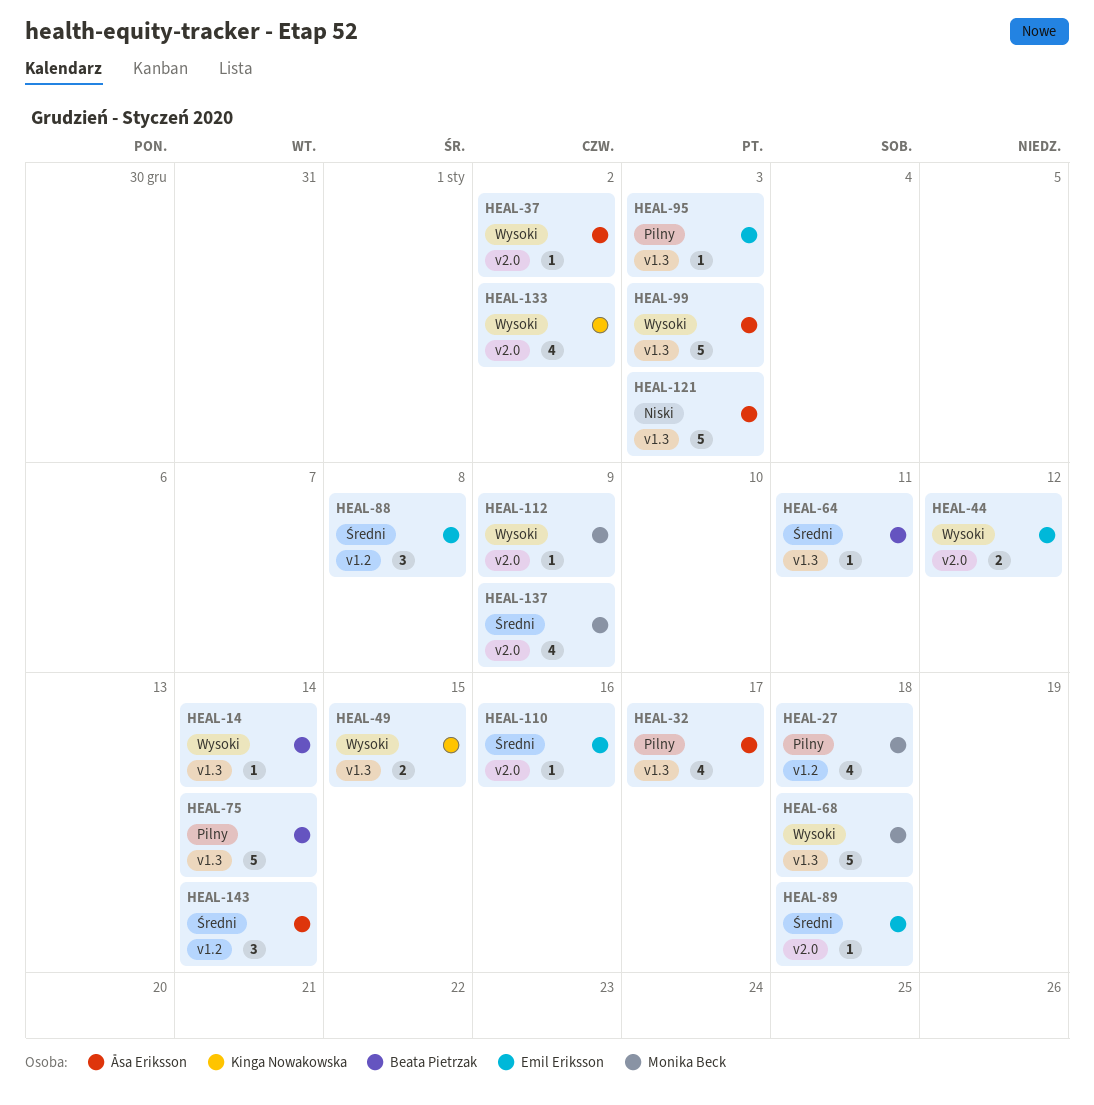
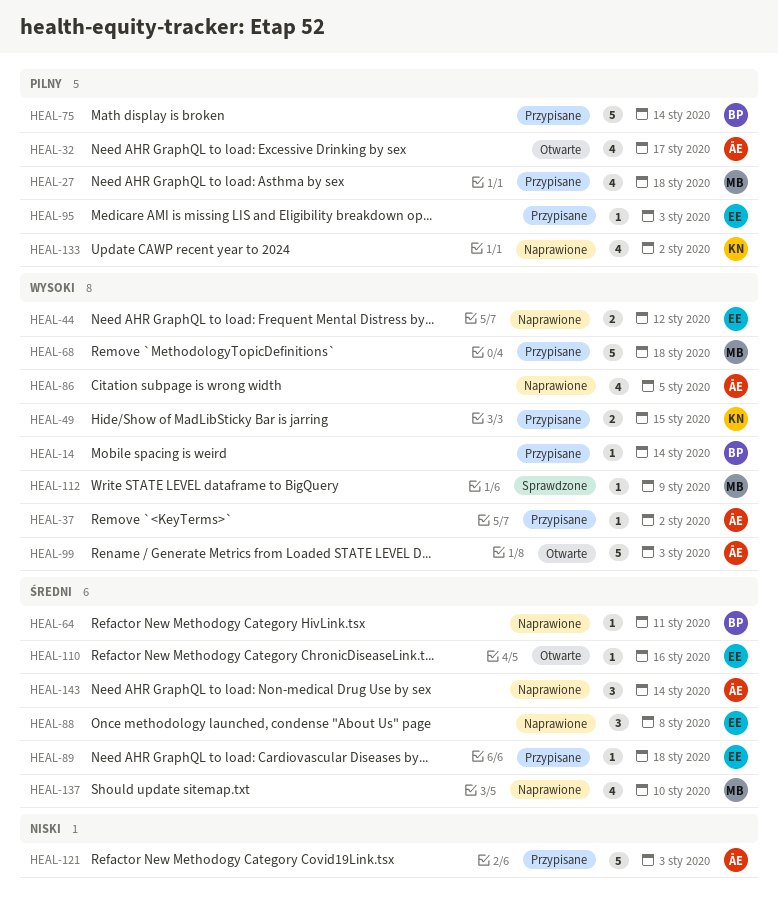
HEAL-86: none -> present
HEAL-133, priority: Wysoki -> Pilny
HEAL-137, due: Jan 9 -> Jan 10

